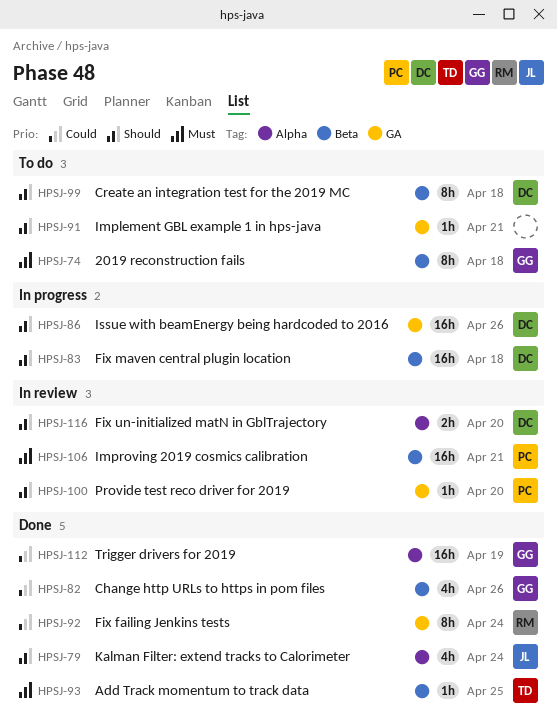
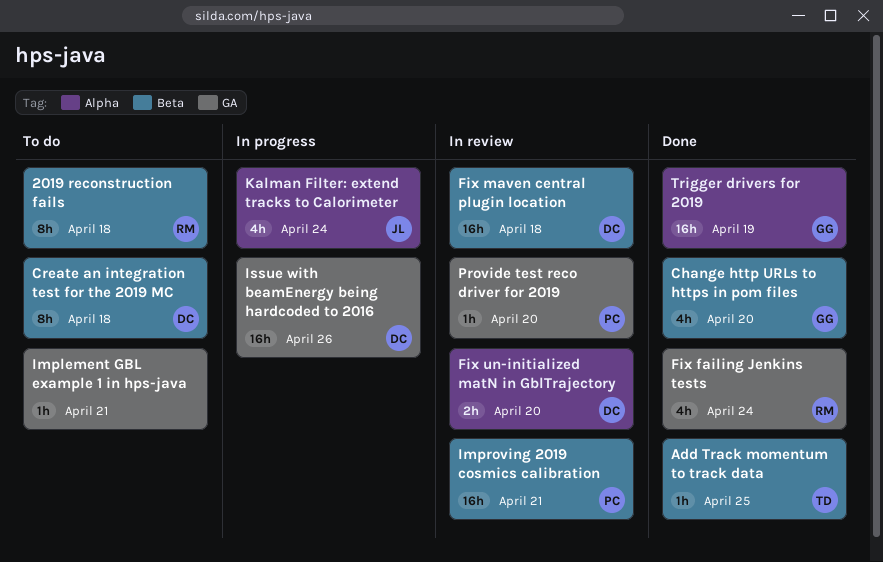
2019 reconstruction fails, owner: GG -> RM
Change http URLs to https in pom files, due: Apr 26 -> Apr 20
Fix failing Jenkins tests, estimate: 8h -> 4h
Fix maven central plugin location, status: In progress -> In review
Kalman Filter: extend tracks to Calorimeter, status: Done -> In progress

